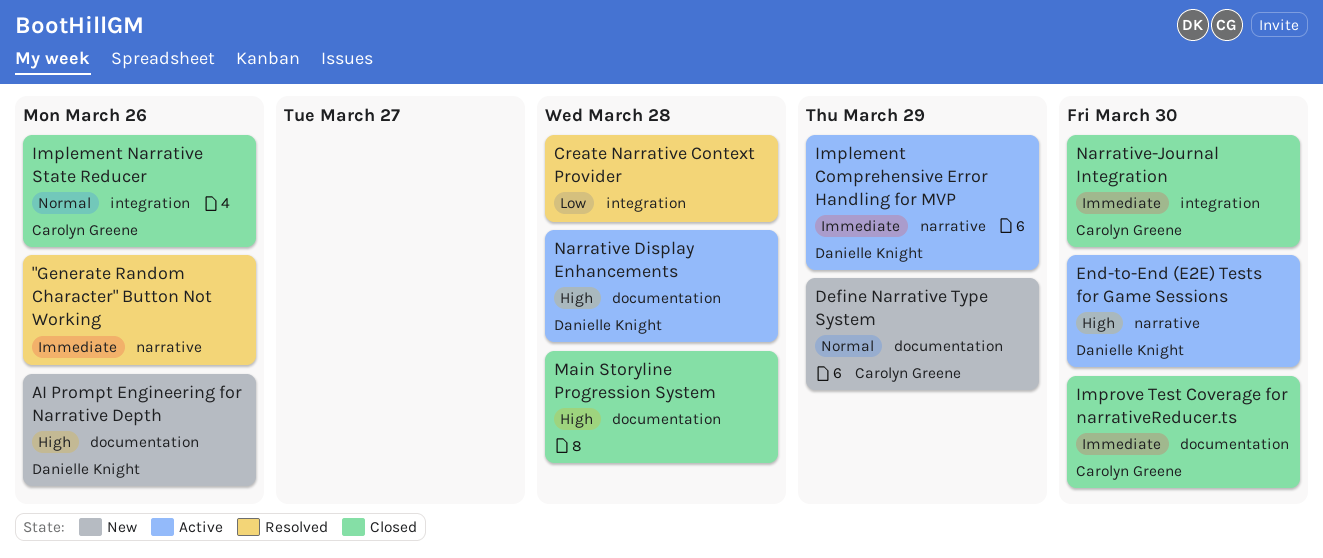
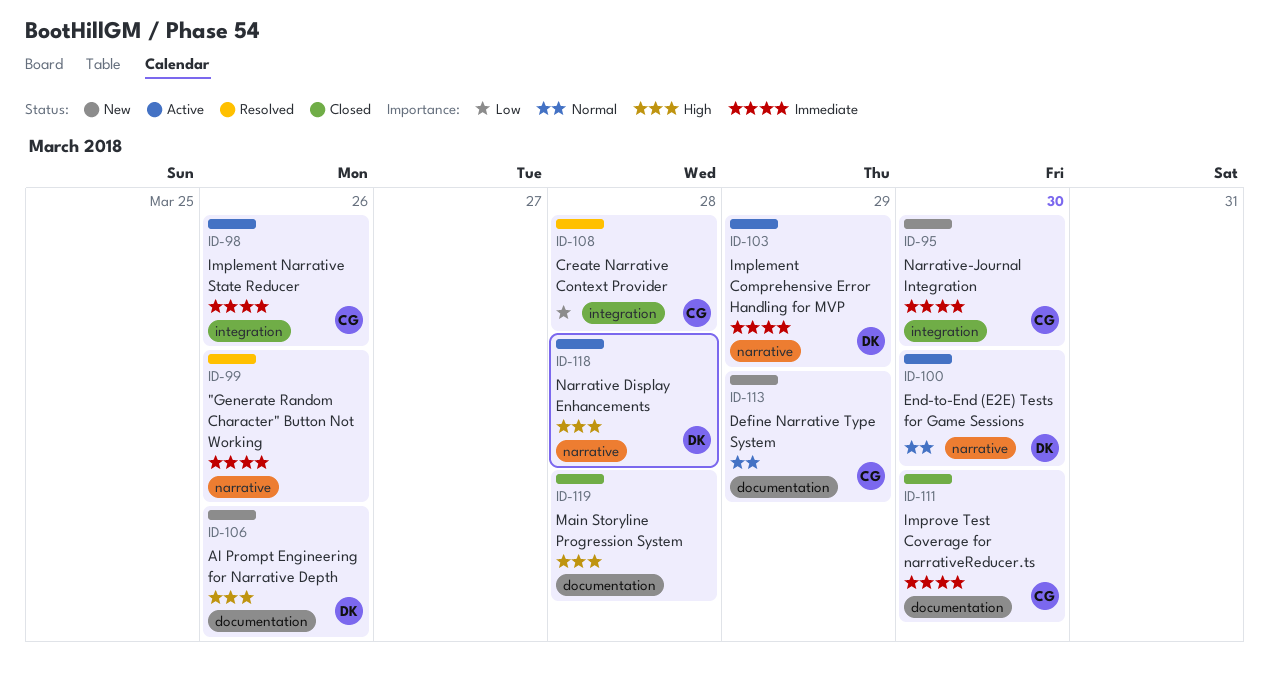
Create Narrative Context Provider, owner: none -> Carolyn Greene
End-to-End (E2E) Tests for Game Sessions, priority: High -> Normal
Implement Narrative State Reducer, status: Closed -> Active
Implement Narrative State Reducer, priority: Normal -> Immediate
Narrative Display Enhancements, label: documentation -> narrative
Narrative-Journal Integration, status: Closed -> New

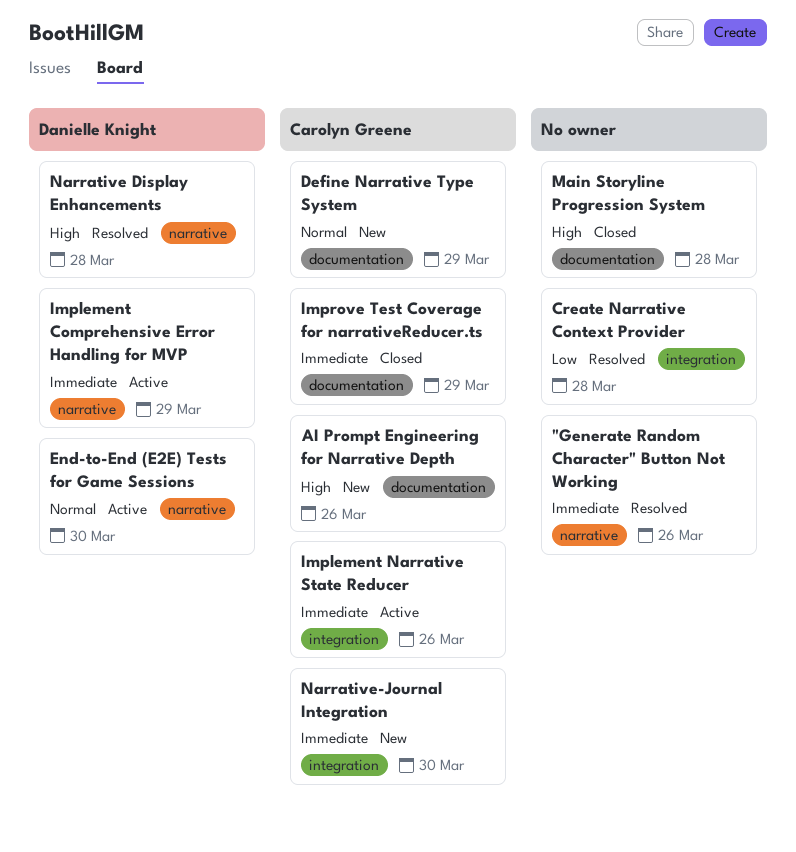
AI Prompt Engineering for Narrative Depth, owner: Danielle Knight -> Carolyn Greene
Create Narrative Context Provider, owner: Carolyn Greene -> none
Improve Test Coverage for narrativeReducer.ts, due: Mar 30 -> Mar 29
Narrative Display Enhancements, status: Active -> Resolved

